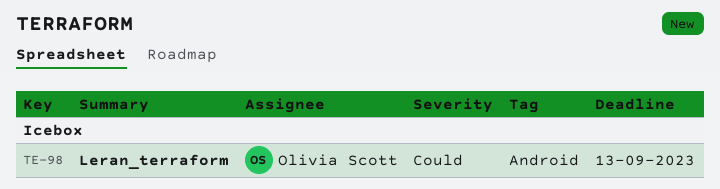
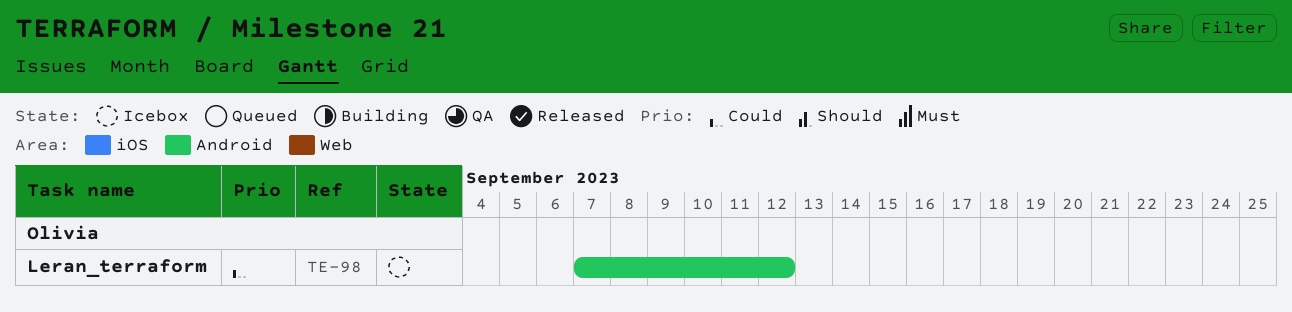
TE-98, due: Sep 13 -> Sep 12

